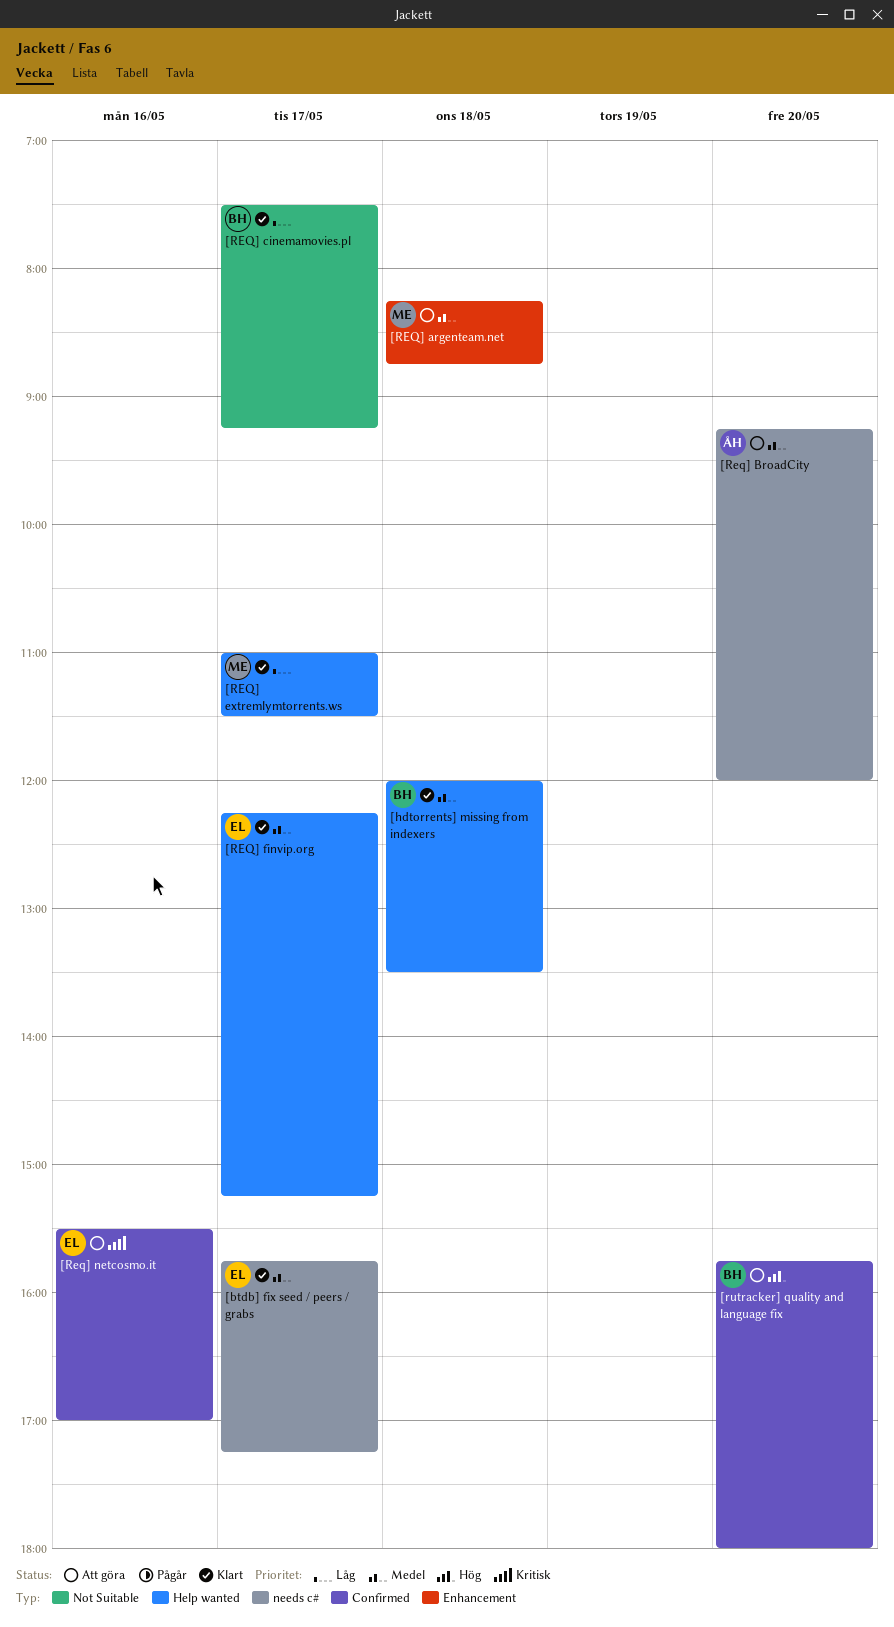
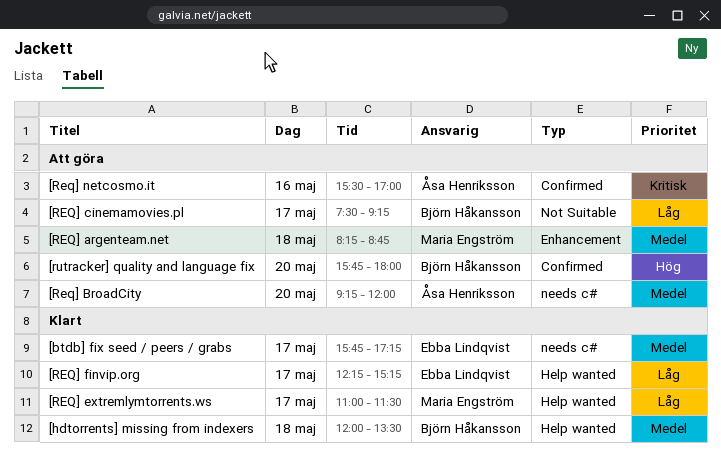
[REQ] cinemamovies.pl, status: Klart -> Att göra
[REQ] finvip.org, priority: Medel -> Låg
[Req] netcosmo.it, owner: Ebba Lindqvist -> Åsa Henriksson

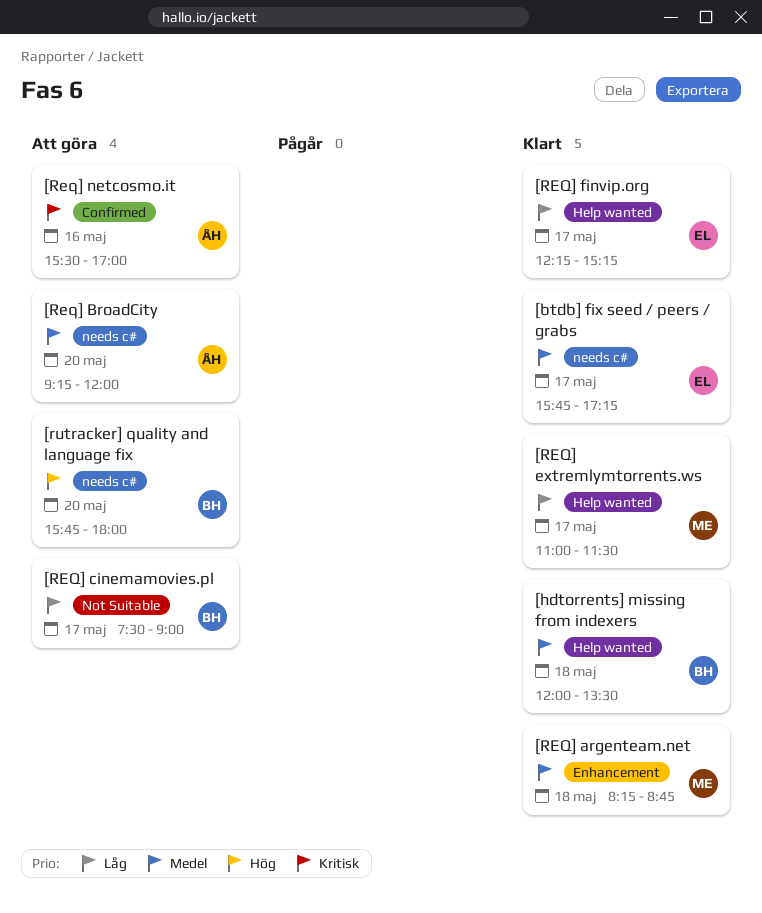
[REQ] argenteam.net, status: Att göra -> Klart
[REQ] cinemamovies.pl, ends: 09:15 -> 09:00
[rutracker] quality and language fix, label: Confirmed -> needs c#

